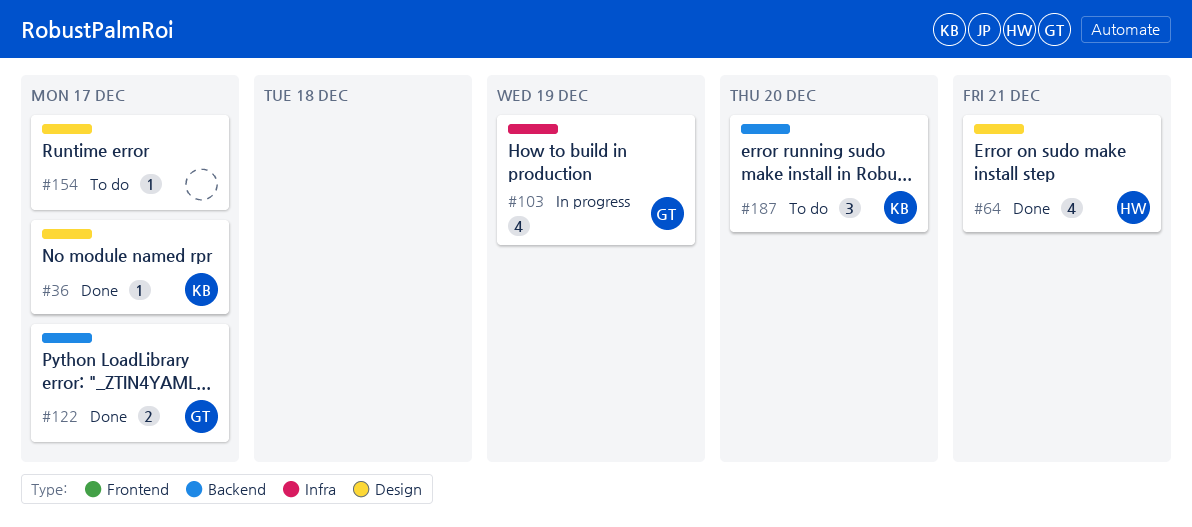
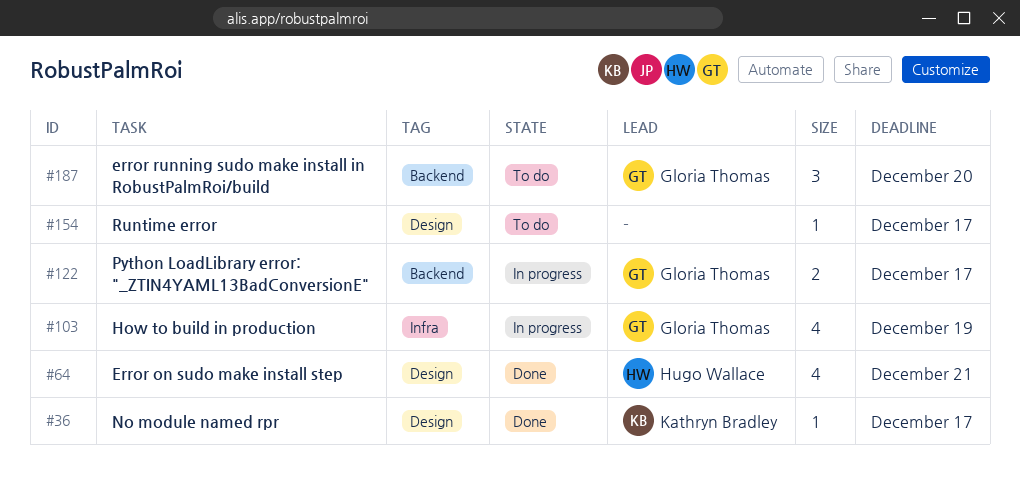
#122, status: Done -> In progress
#187, owner: Kathryn Bradley -> Gloria Thomas

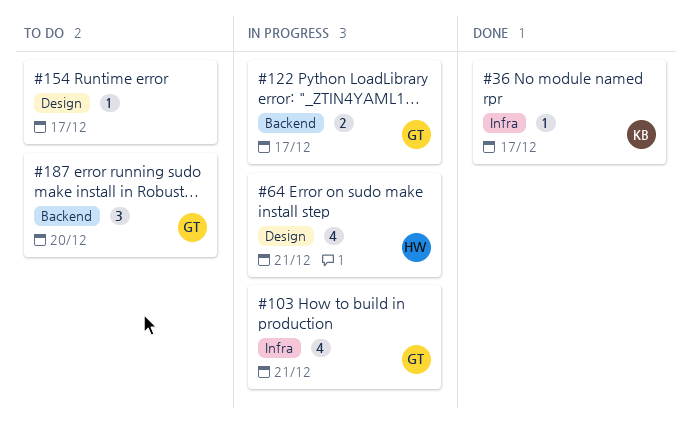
#36, label: Design -> Infra
#64, status: Done -> In progress
#103, due: Dec 19 -> Dec 21

